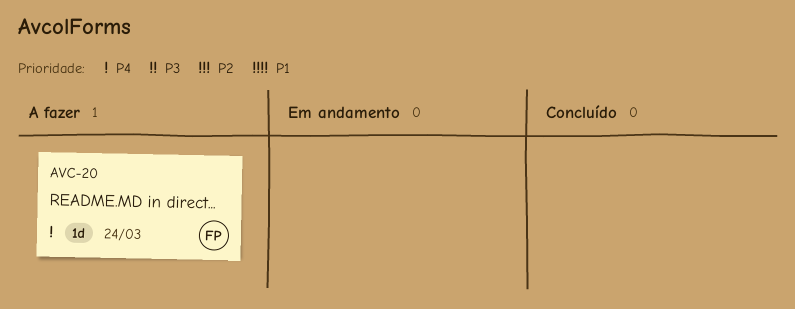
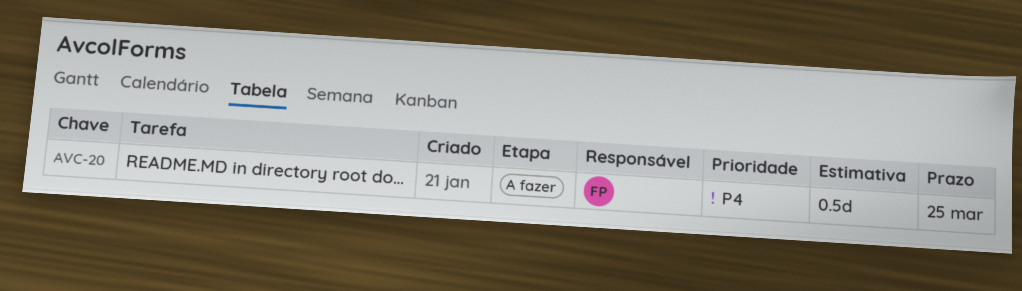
AVC-20, estimate: 1d -> 0.5d
AVC-20, due: Mar 24 -> Mar 25

